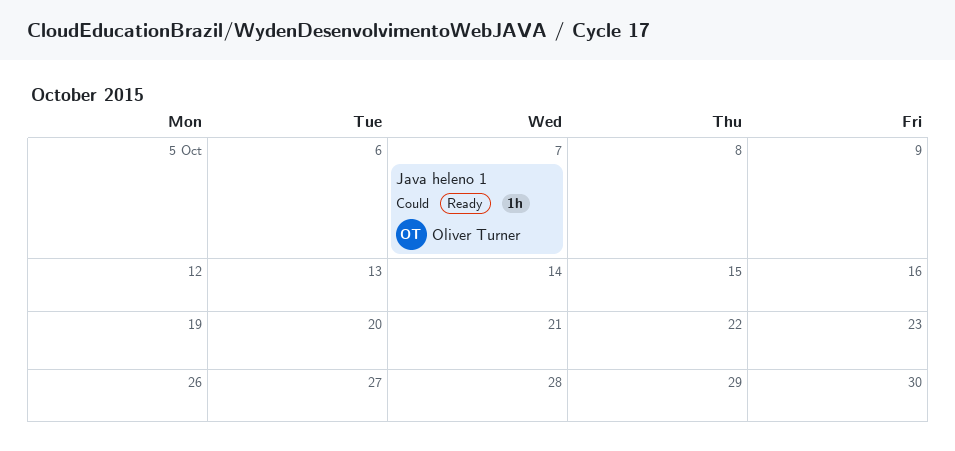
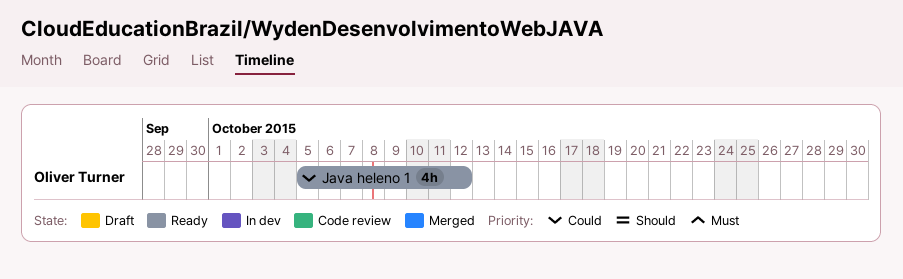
Java heleno 1, estimate: 1h -> 4h
Java heleno 1, due: Oct 7 -> Oct 12

